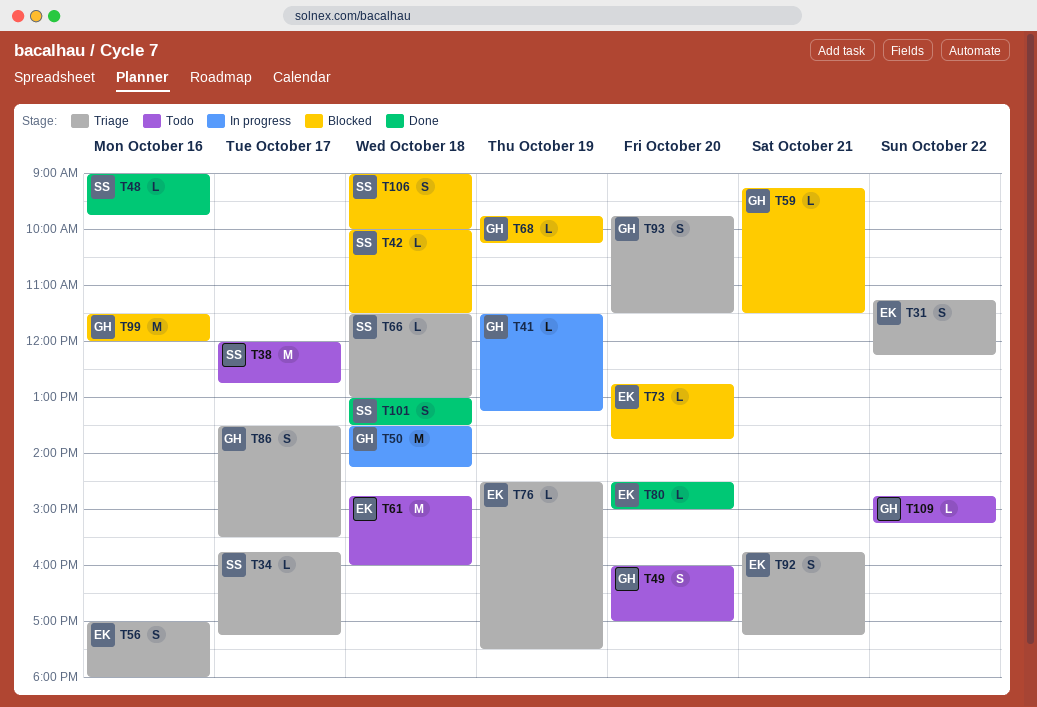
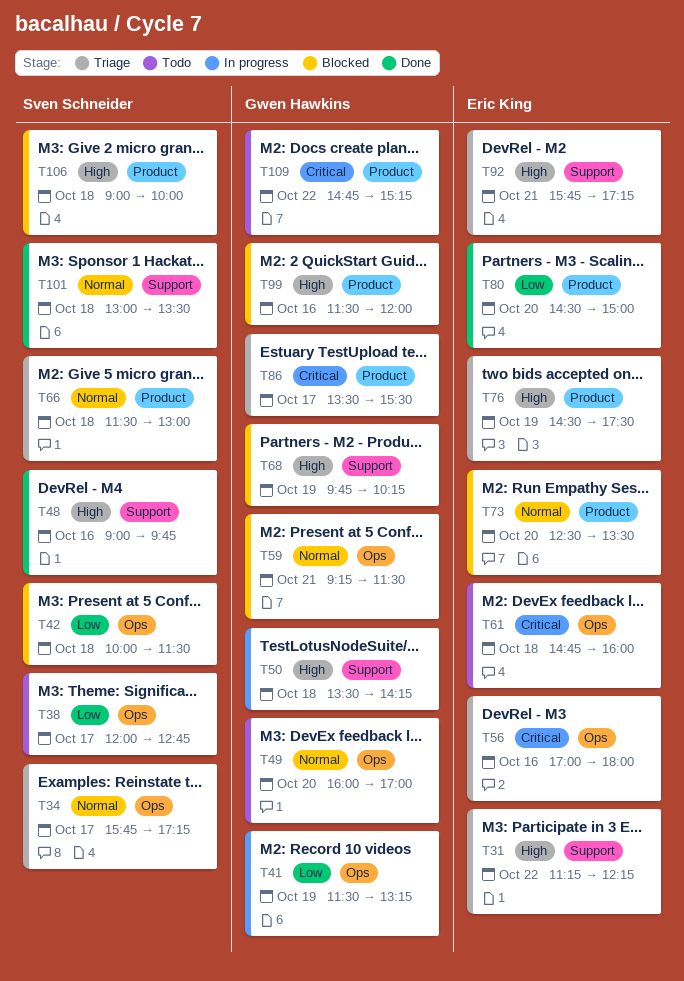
T73, begins: 12:45 -> 12:30
T73, ends: 13:45 -> 13:30
T93: present -> none

